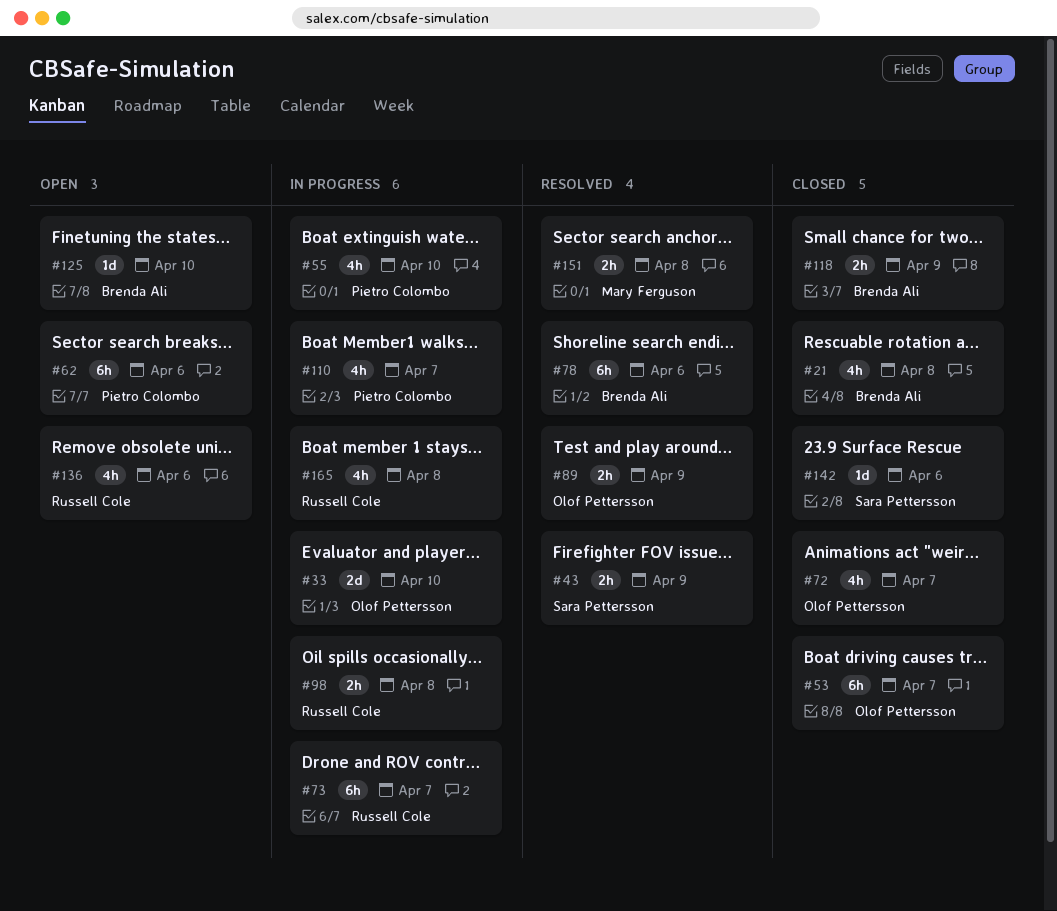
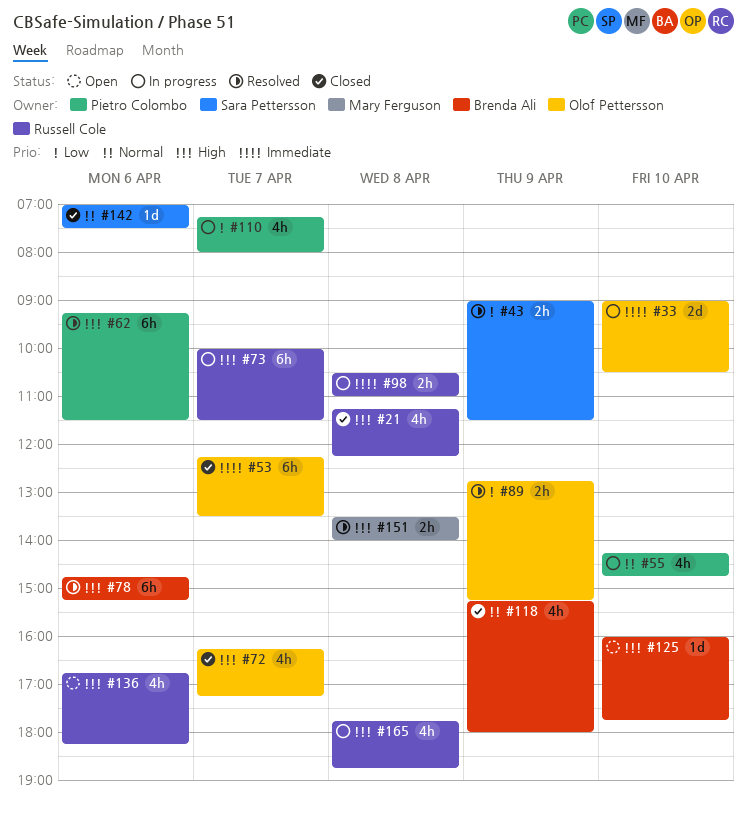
#21, owner: Brenda Ali -> Russell Cole
#62, status: Open -> Resolved
#118, estimate: 2h -> 4h

